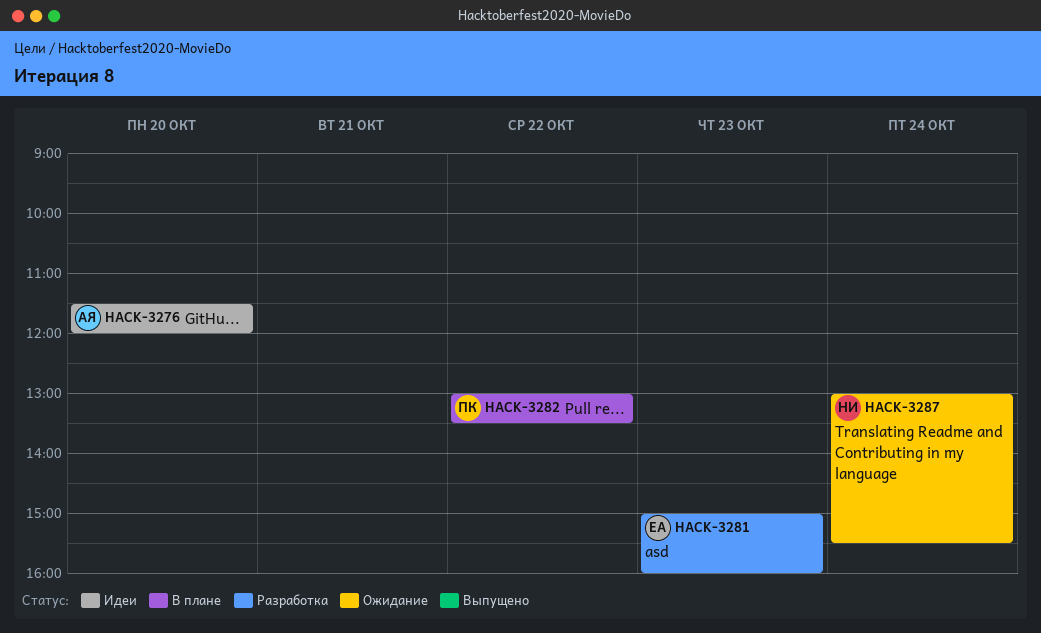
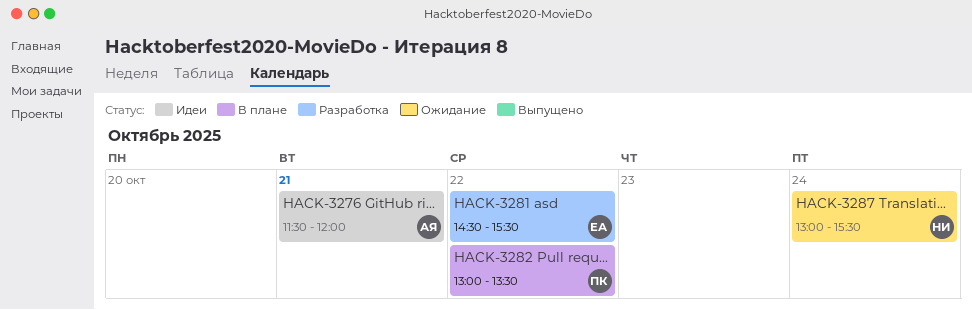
HACK-3276, day: Oct 20 -> Oct 21
HACK-3281, day: Oct 23 -> Oct 22
HACK-3281, begins: 15:00 -> 14:30
HACK-3281, ends: 16:00 -> 15:30

